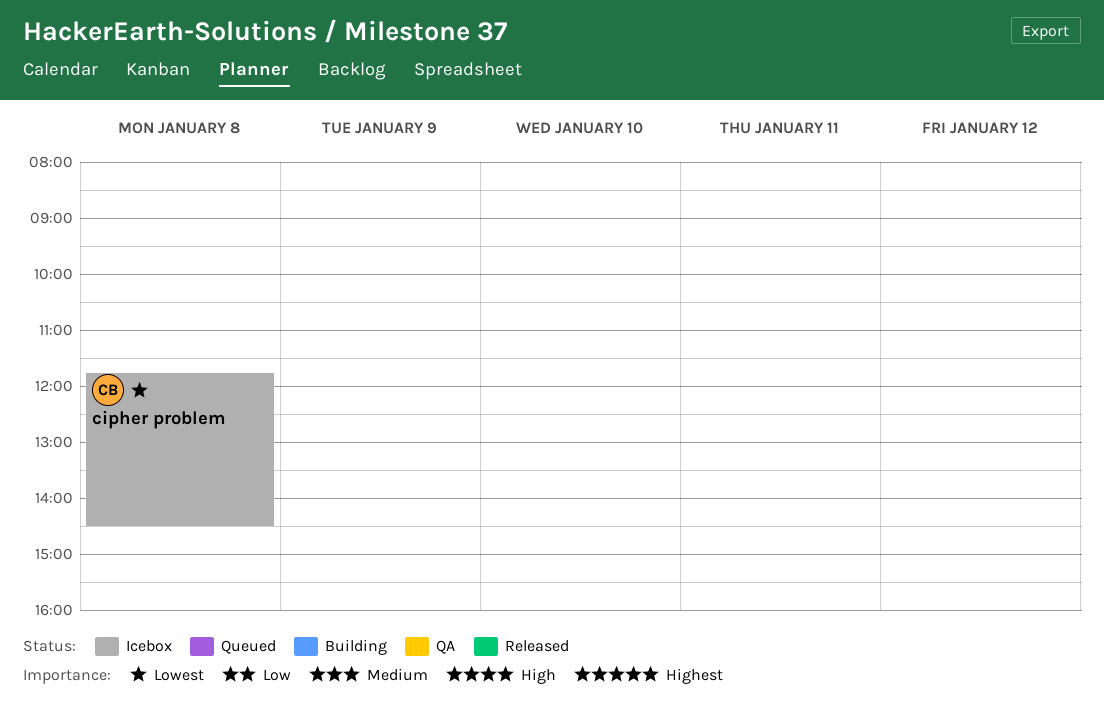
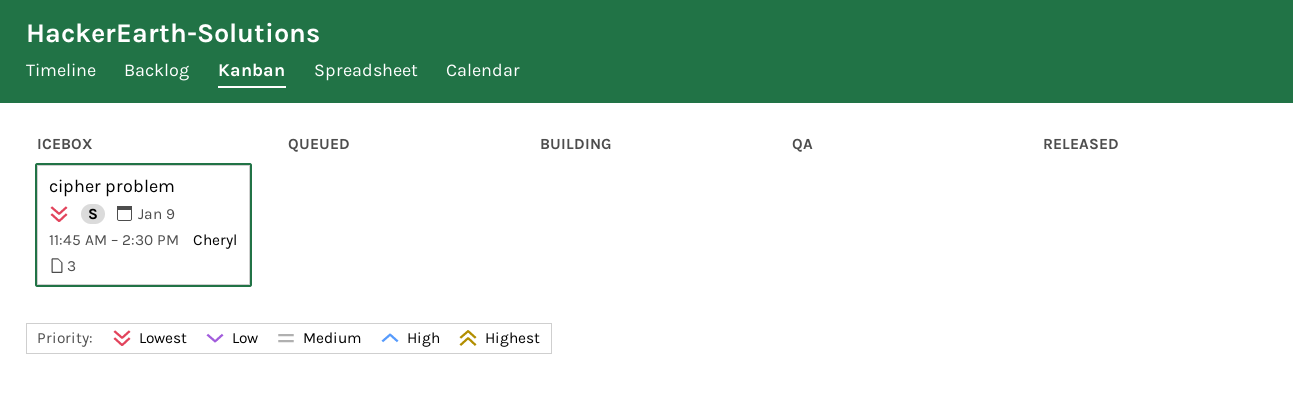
cipher problem, day: Jan 8 -> Jan 9

